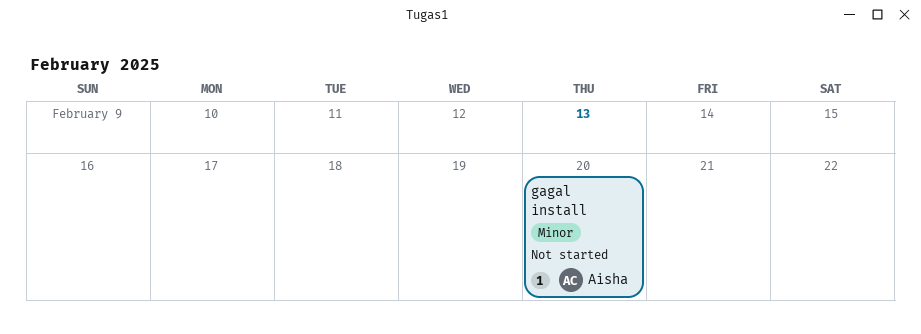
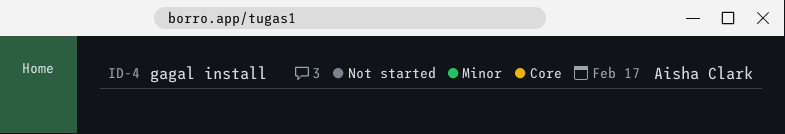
gagal install, due: Feb 20 -> Feb 17

